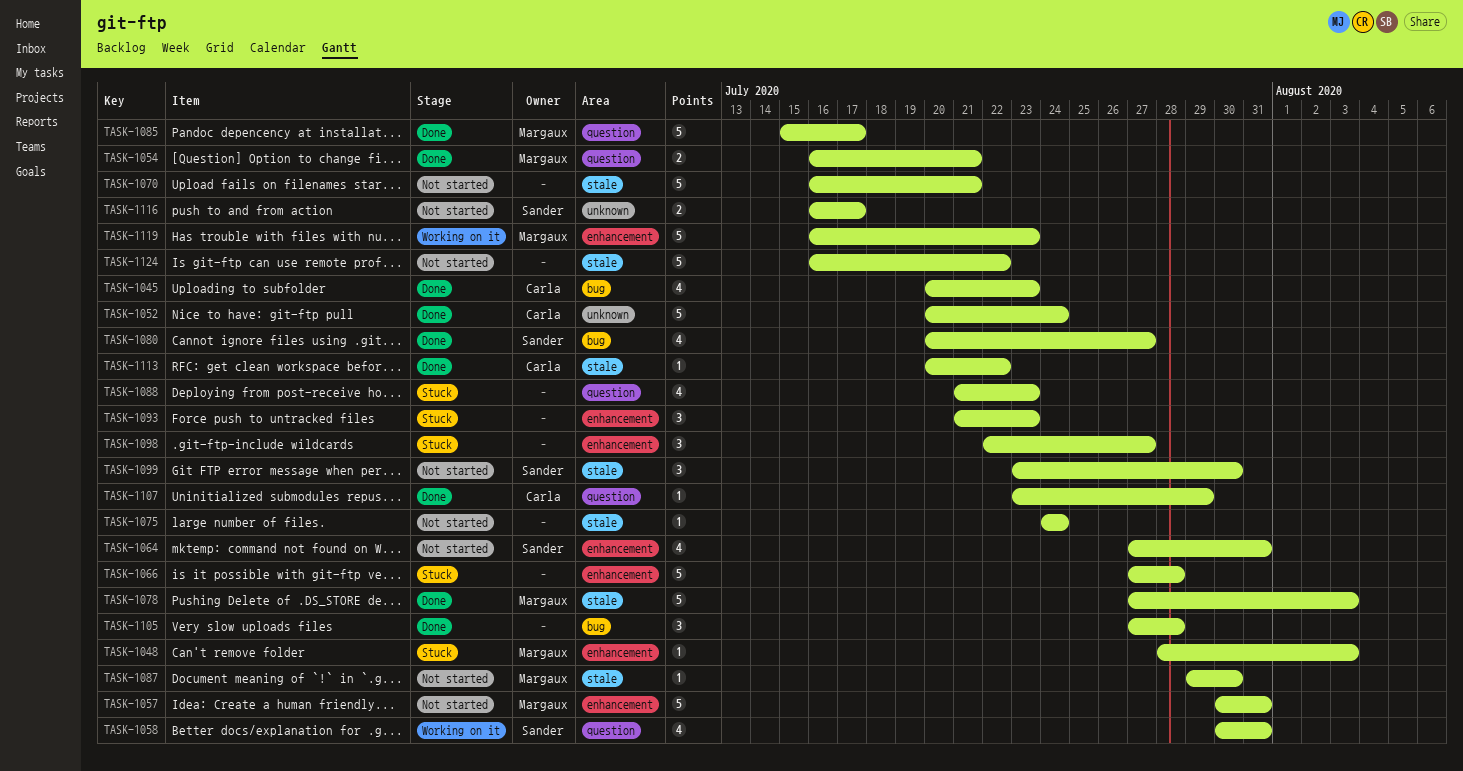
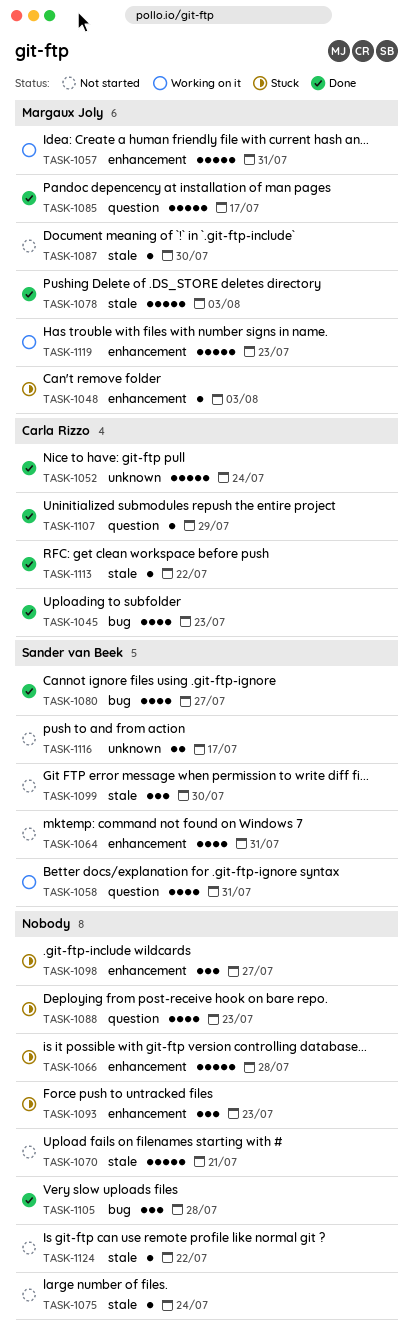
TASK-1054: present -> none
TASK-1057, status: Not started -> Working on it
TASK-1124, estimate: 5 -> 1

